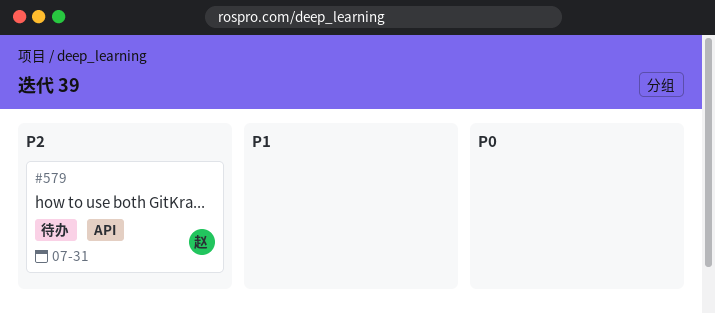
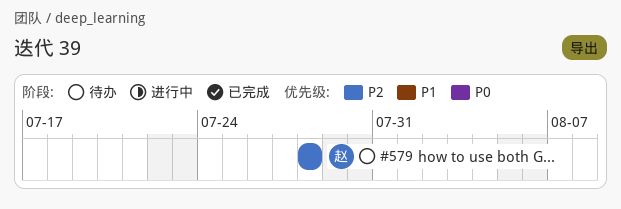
#579, due: Jul 31 -> Jul 28

